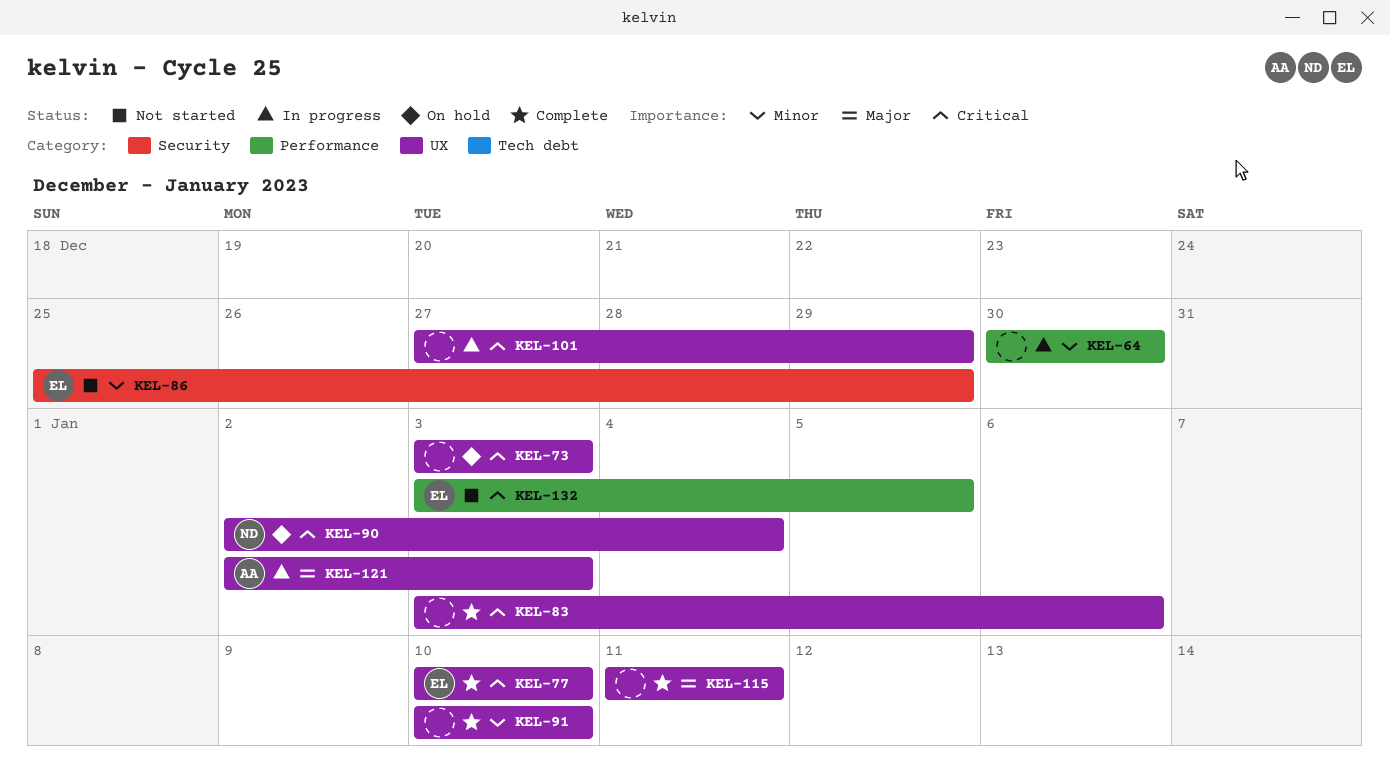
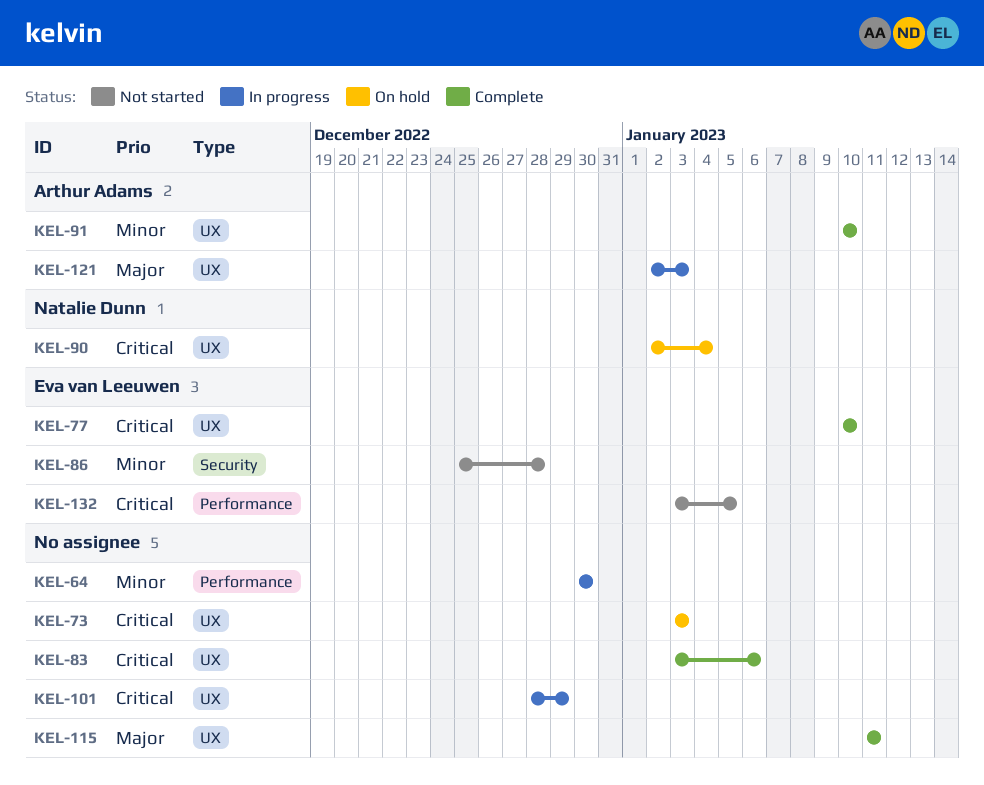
KEL-86, due: Dec 29 -> Dec 28
KEL-91, owner: none -> Arthur Adams
KEL-101, start: Dec 27 -> Dec 28

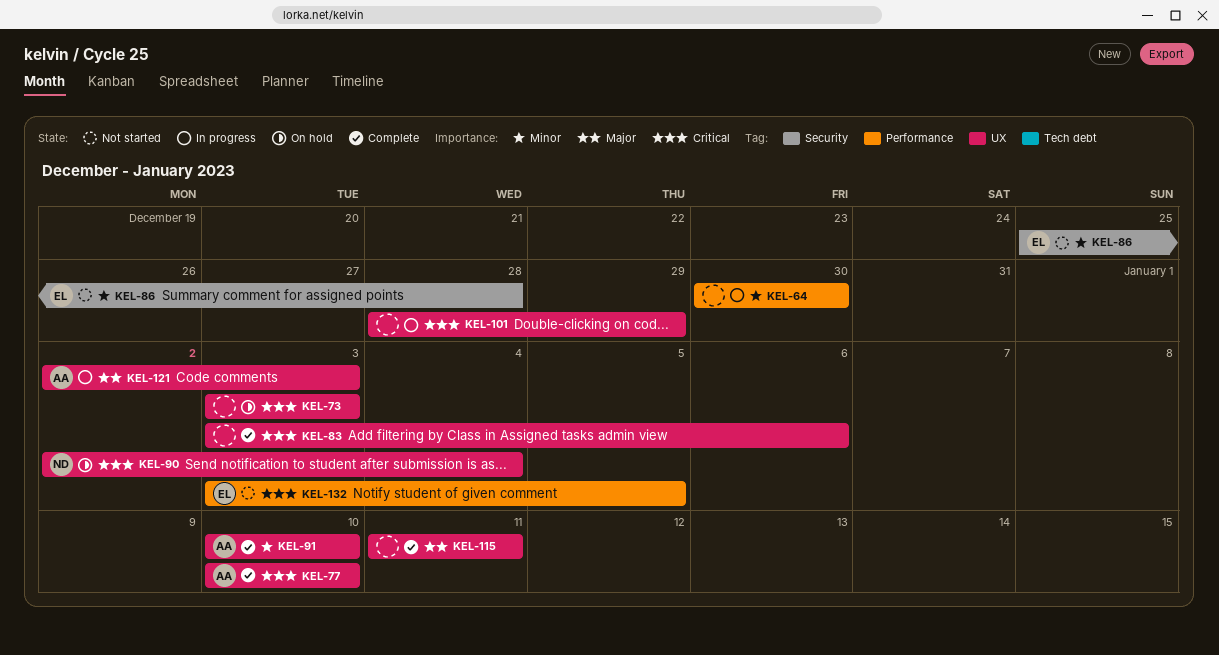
KEL-77, owner: Eva van Leeuwen -> Arthur Adams

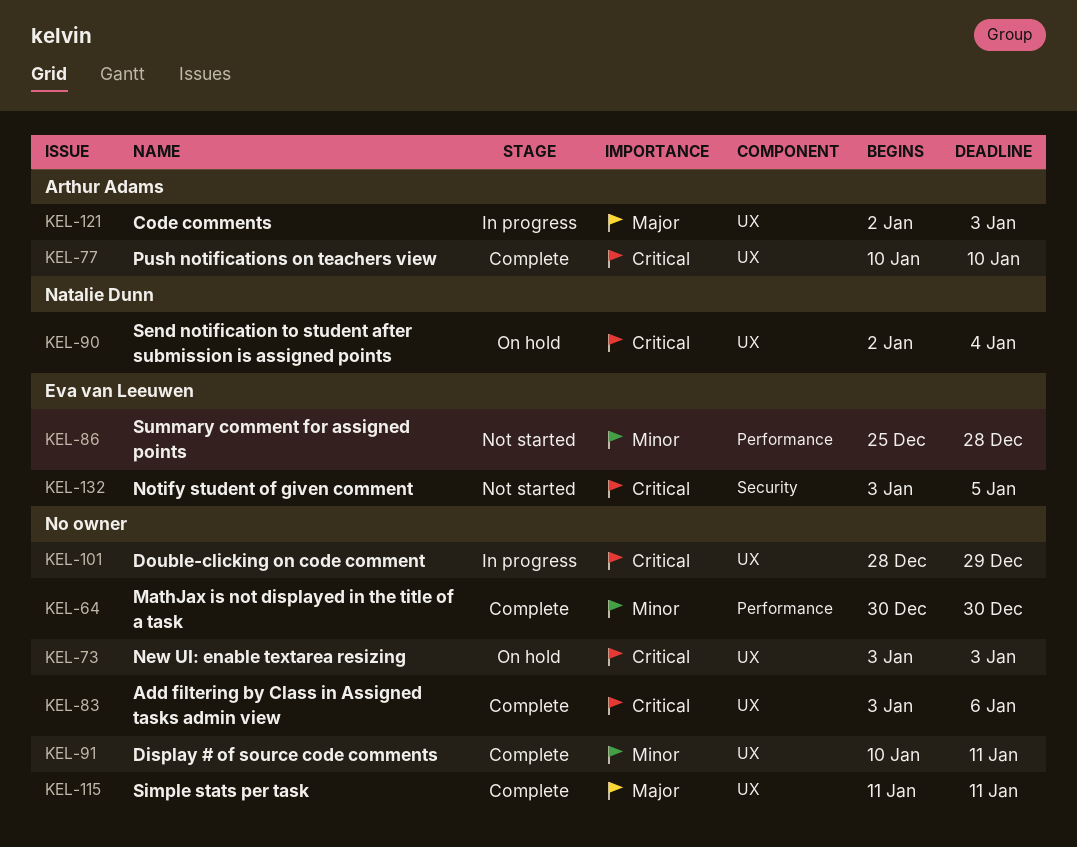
KEL-64, status: In progress -> Complete
KEL-86, label: Security -> Performance
KEL-91, owner: Arthur Adams -> none
KEL-91, due: Jan 10 -> Jan 11
KEL-132, label: Performance -> Security

